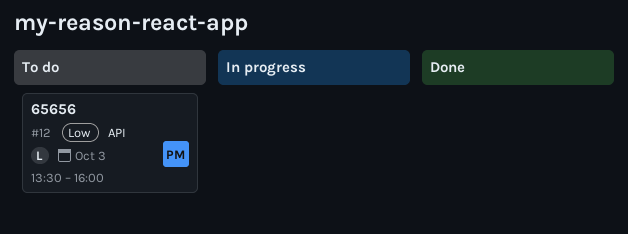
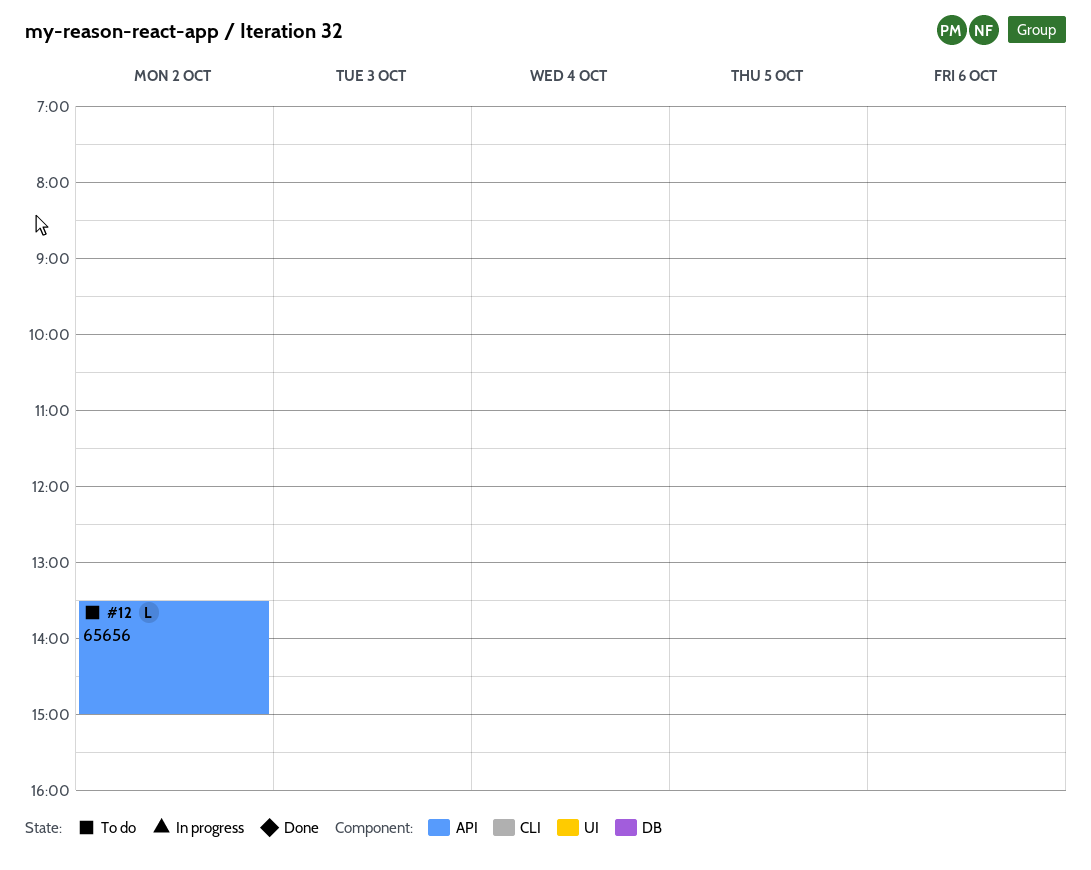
#12, day: Oct 3 -> Oct 2
#12, ends: 16:00 -> 15:00

